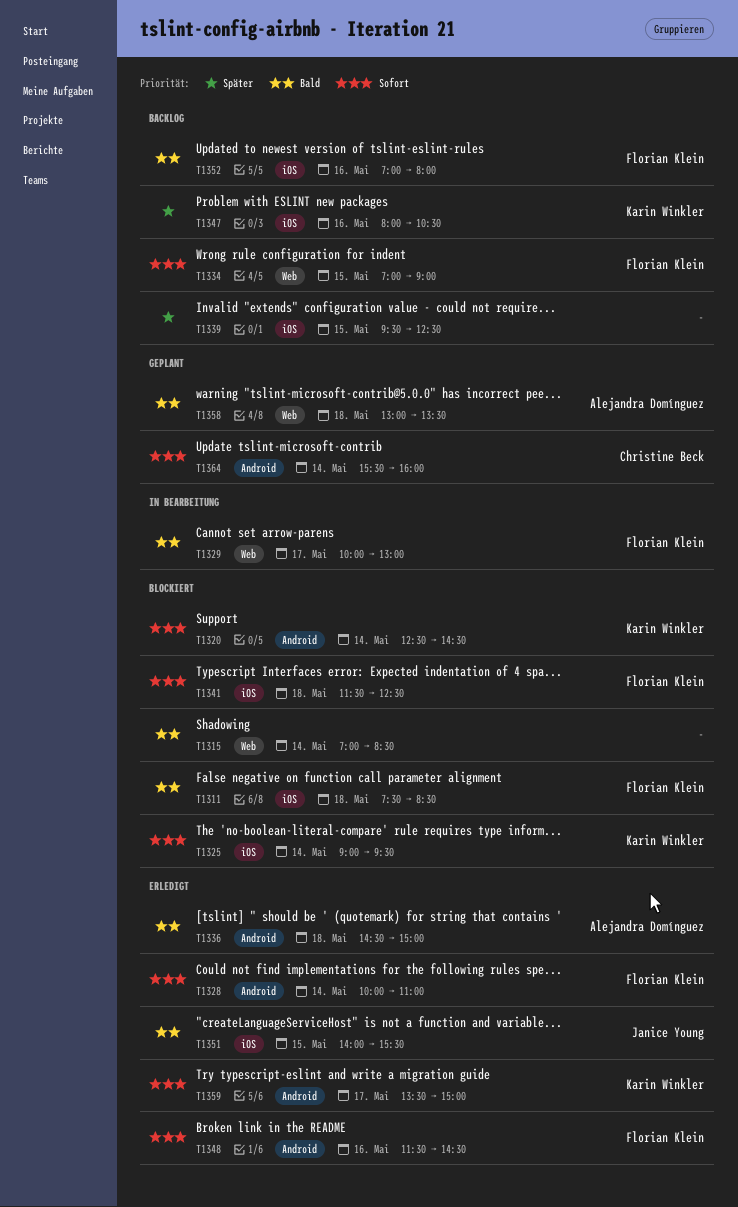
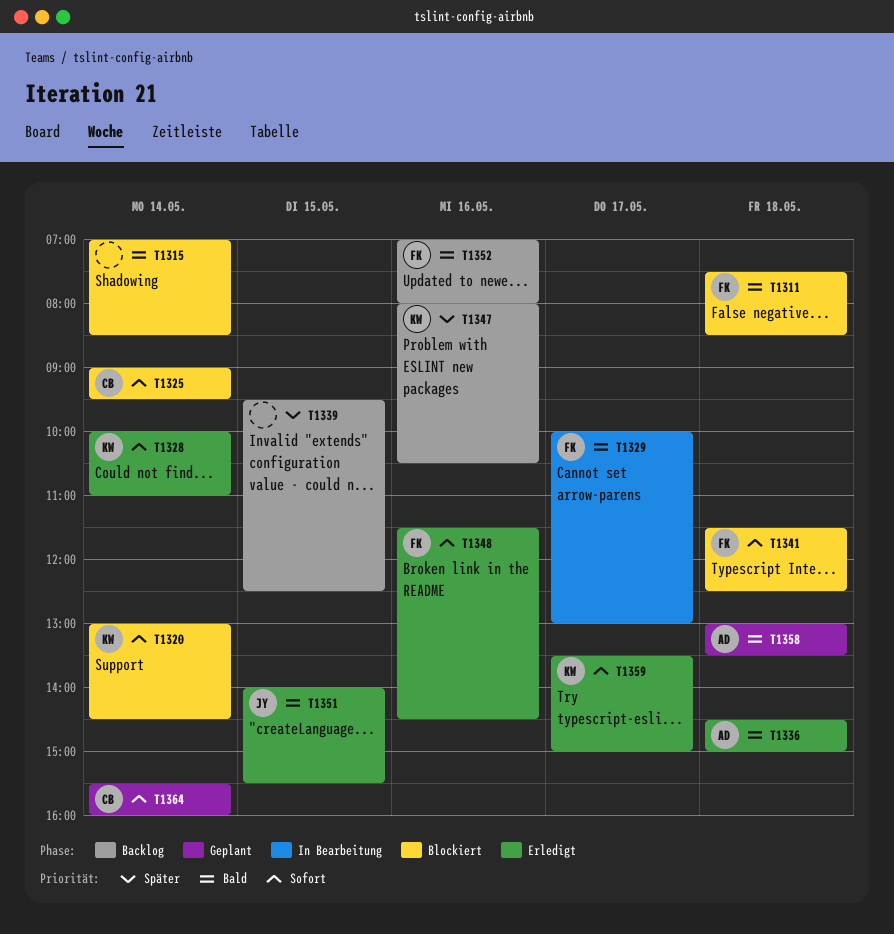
T1320, begins: 12:30 -> 13:00
T1325, owner: Karin Winkler -> Christine Beck
T1328, owner: Florian Klein -> Karin Winkler
T1334: present -> none

